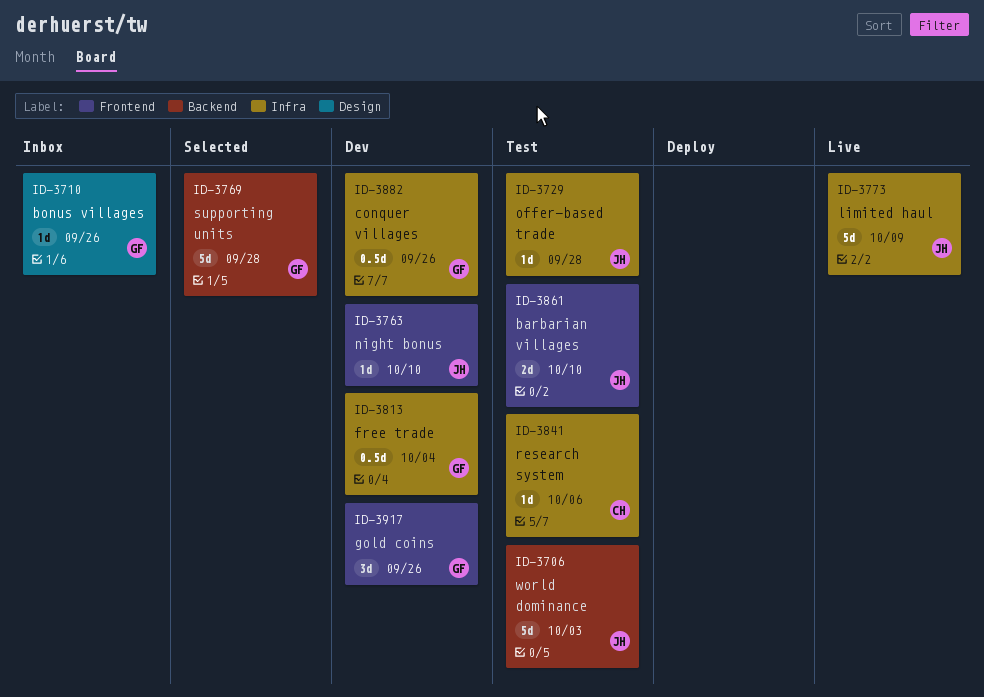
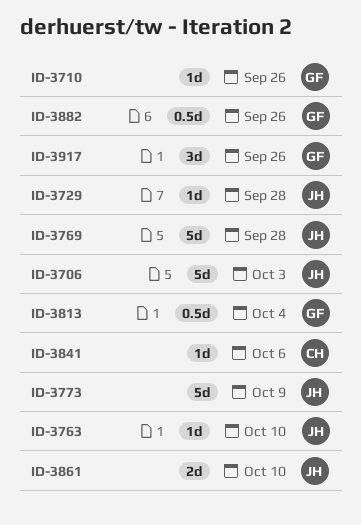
ID-3769, owner: GF -> JH

